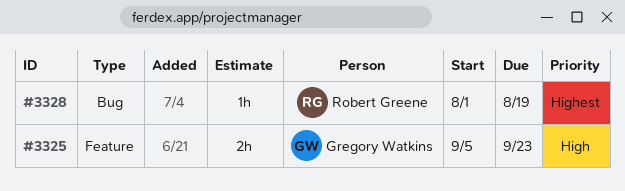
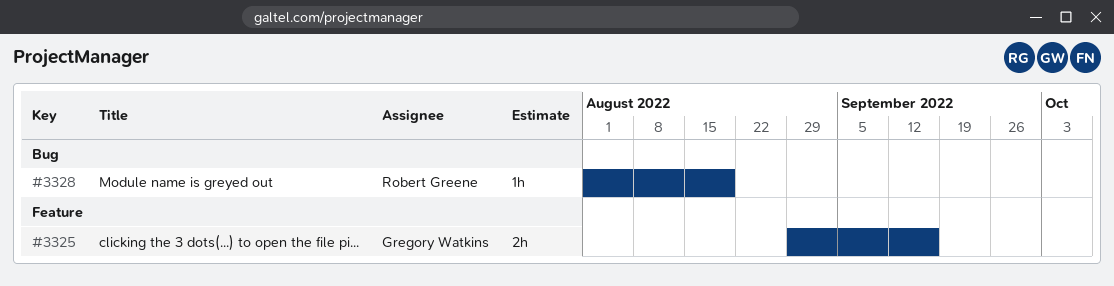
#3325, start: Sep 5 -> Aug 29
#3325, due: Sep 23 -> Sep 16

